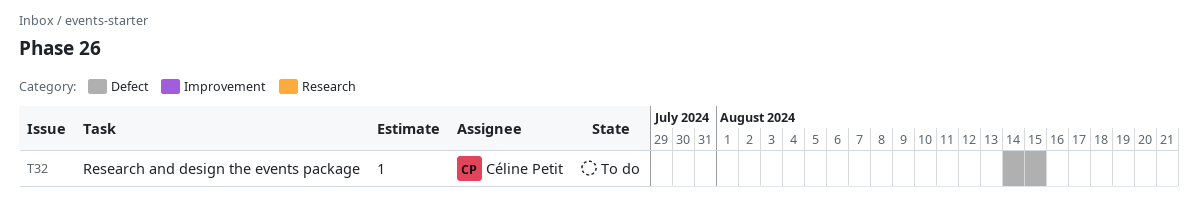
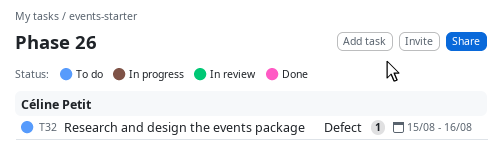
T32, start: Aug 14 -> Aug 15
T32, due: Aug 15 -> Aug 16

